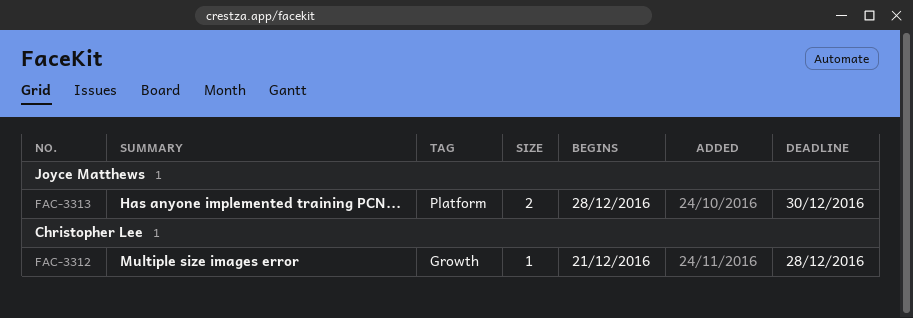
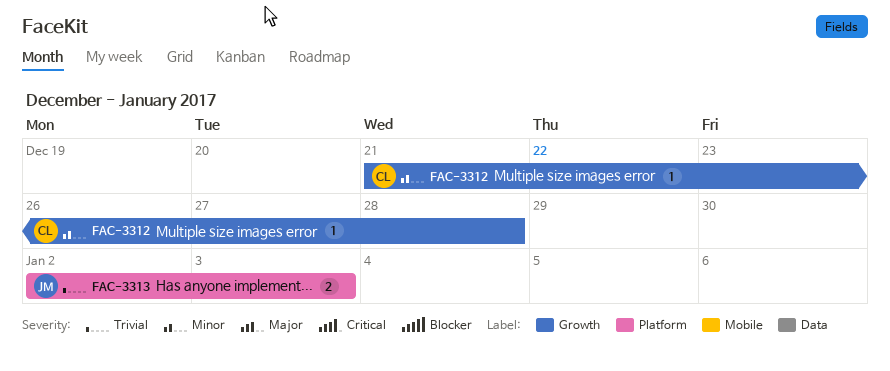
FAC-3313, start: Dec 28 -> Jan 2
FAC-3313, due: Dec 30 -> Jan 3

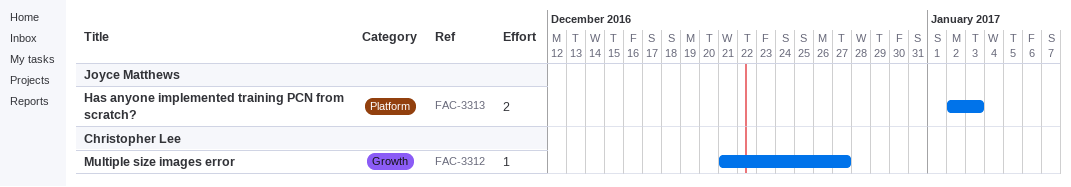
FAC-3312, due: Dec 28 -> Dec 27

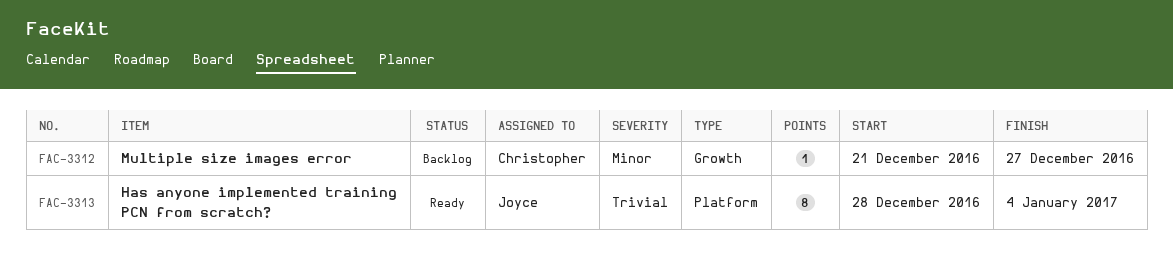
FAC-3313, estimate: 2 -> 8
FAC-3313, start: Jan 2 -> Dec 28
FAC-3313, due: Jan 3 -> Jan 4

